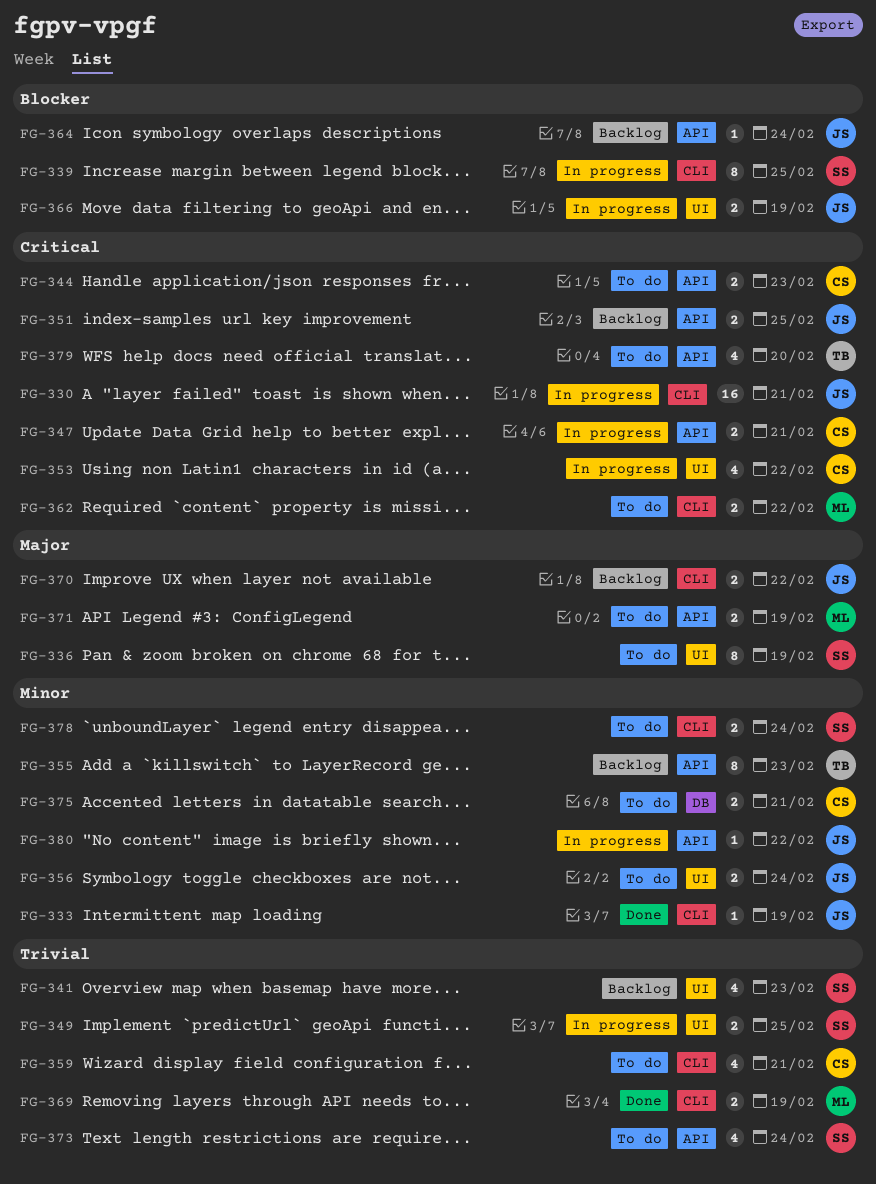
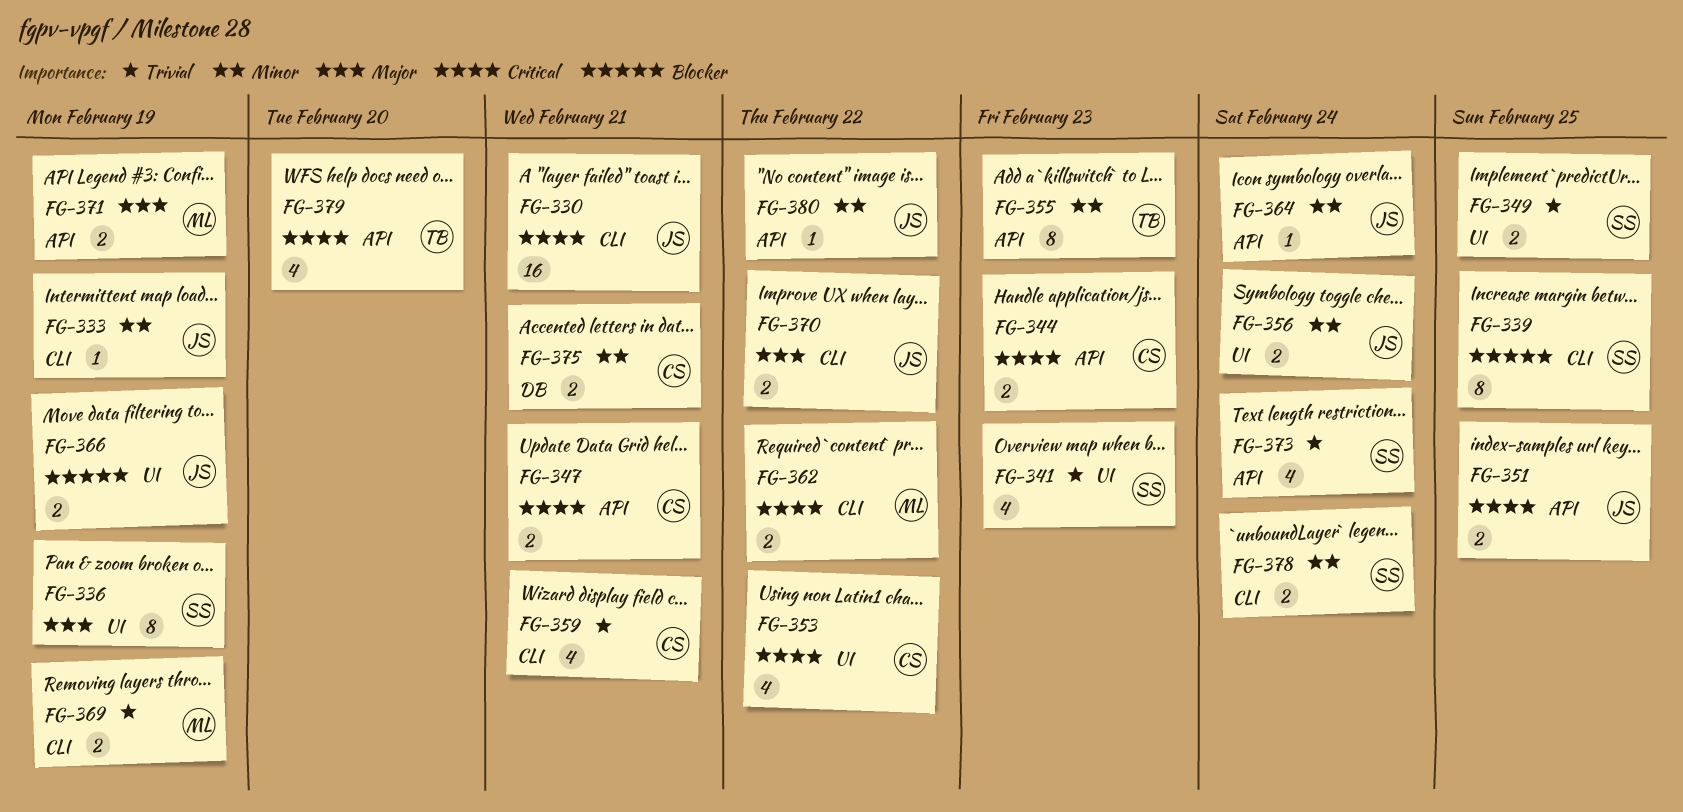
FG-364, priority: Blocker -> Minor

